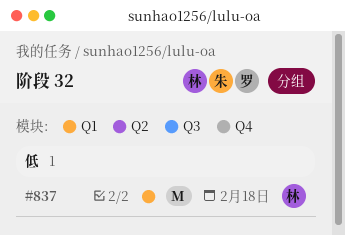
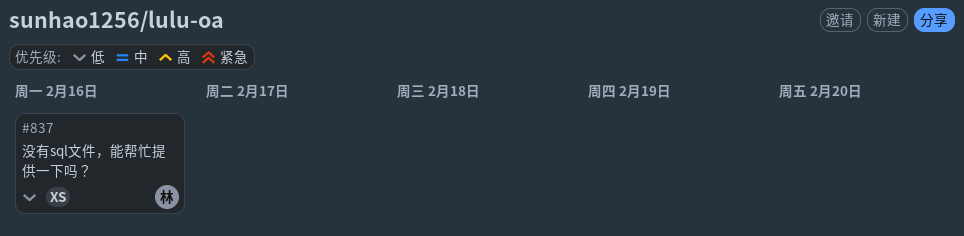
#837, estimate: M -> XS
#837, due: Feb 18 -> Feb 16

